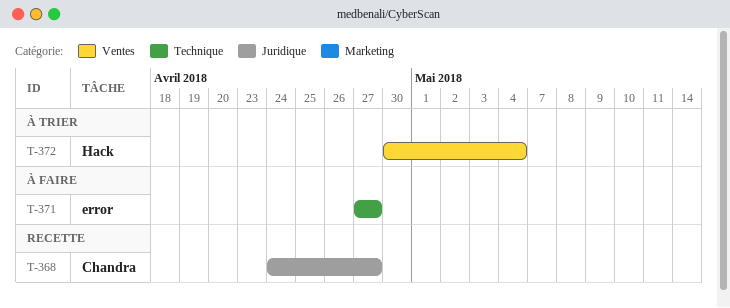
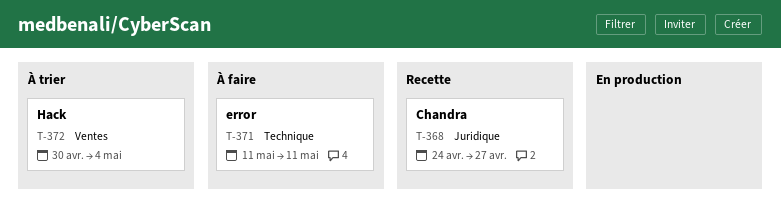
T-371, start: Apr 27 -> May 11
T-371, due: Apr 27 -> May 11

